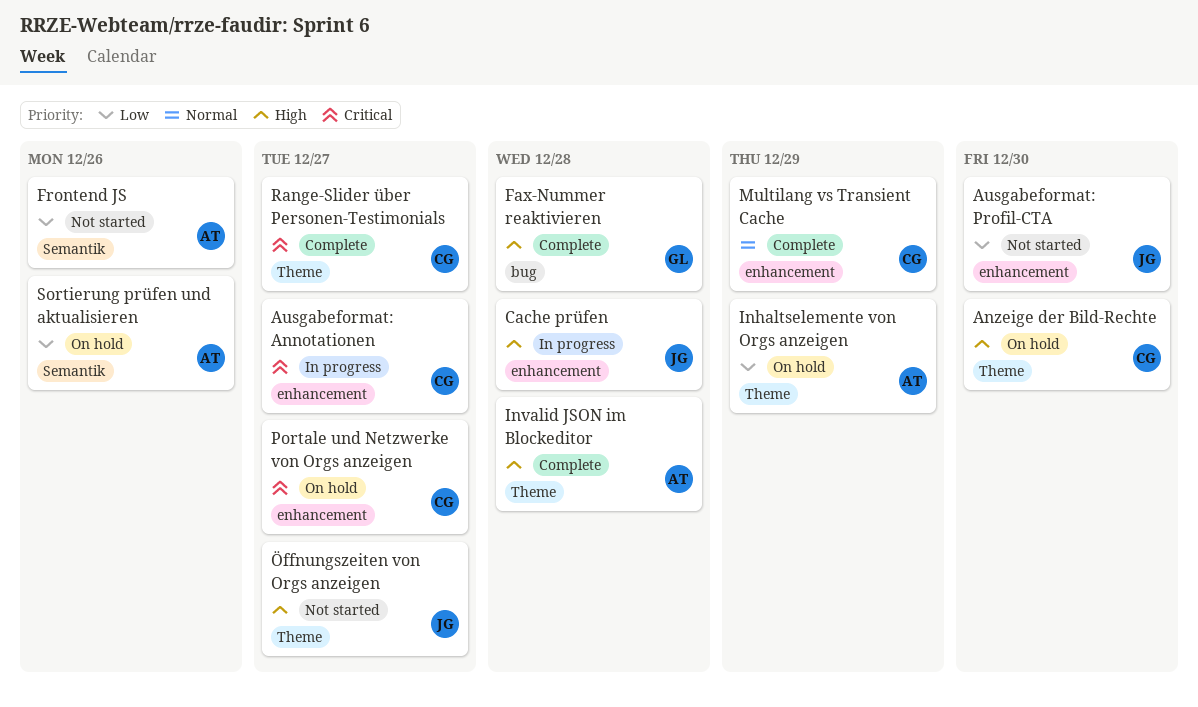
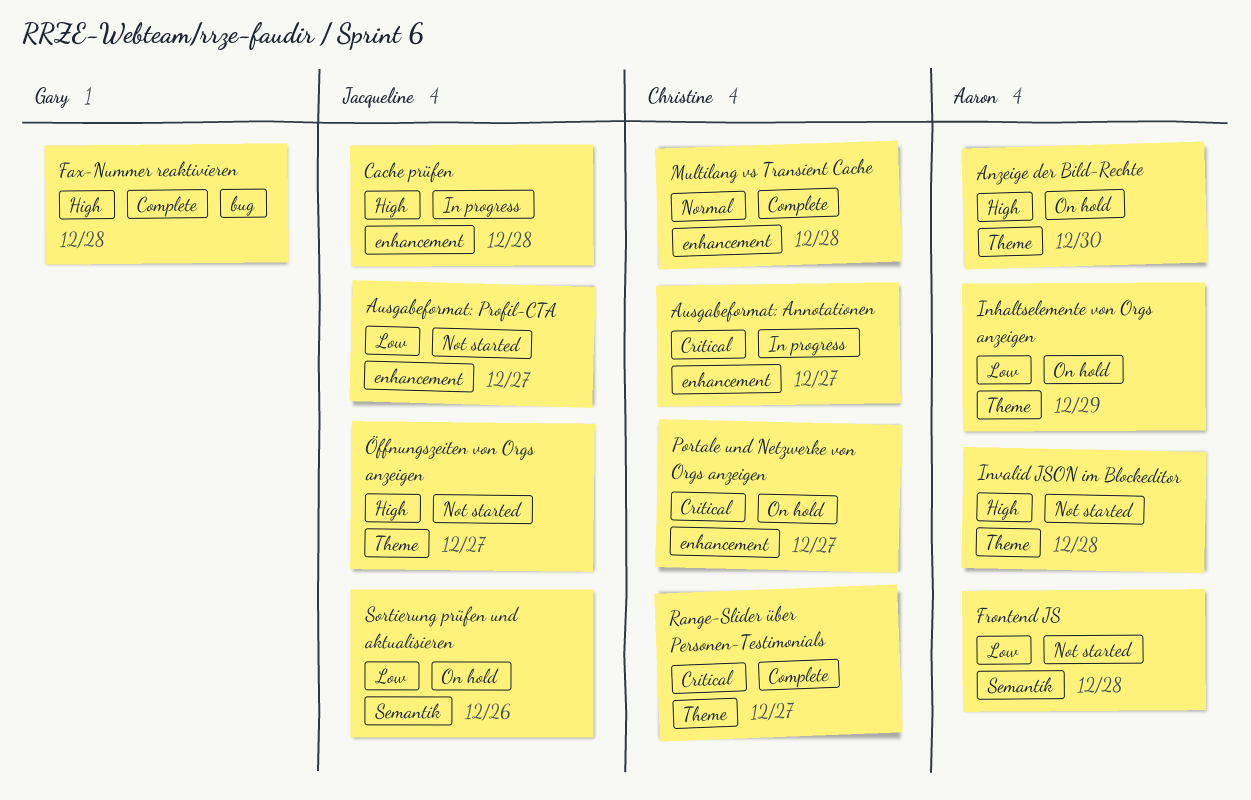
Anzeige der Bild-Rechte, owner: Christine -> Aaron
Ausgabeformat: Profil-CTA, due: Dec 30 -> Dec 27
Frontend JS, due: Dec 26 -> Dec 28
Invalid JSON im Blockeditor, status: Complete -> Not started
Multilang vs Transient Cache, due: Dec 29 -> Dec 28
Sortierung prüfen und aktualisieren, owner: Aaron -> Jacqueline

